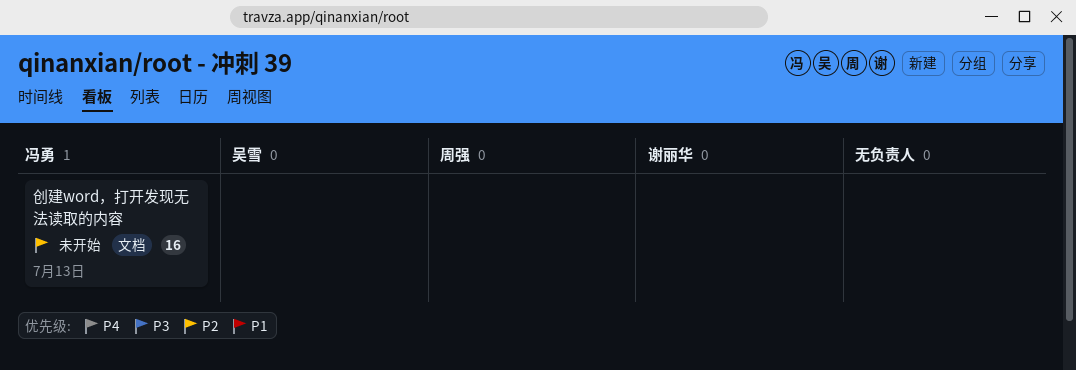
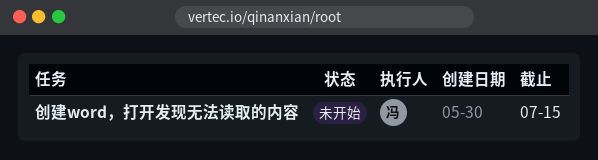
创建word，打开发现无法读取的内容, due: Jul 13 -> Jul 15

